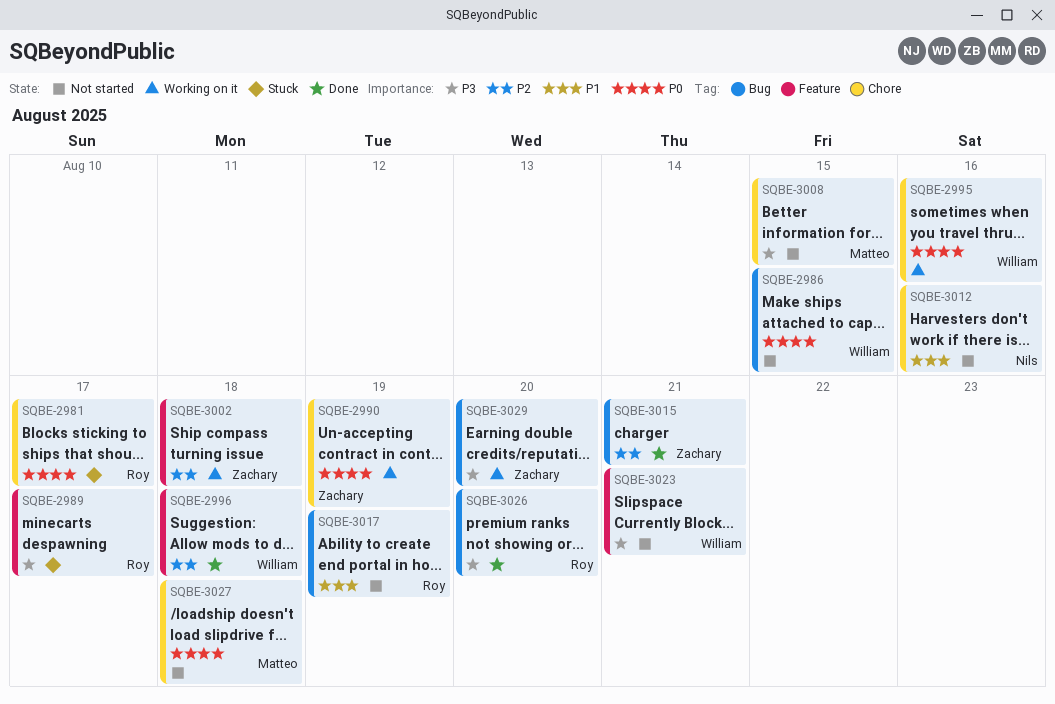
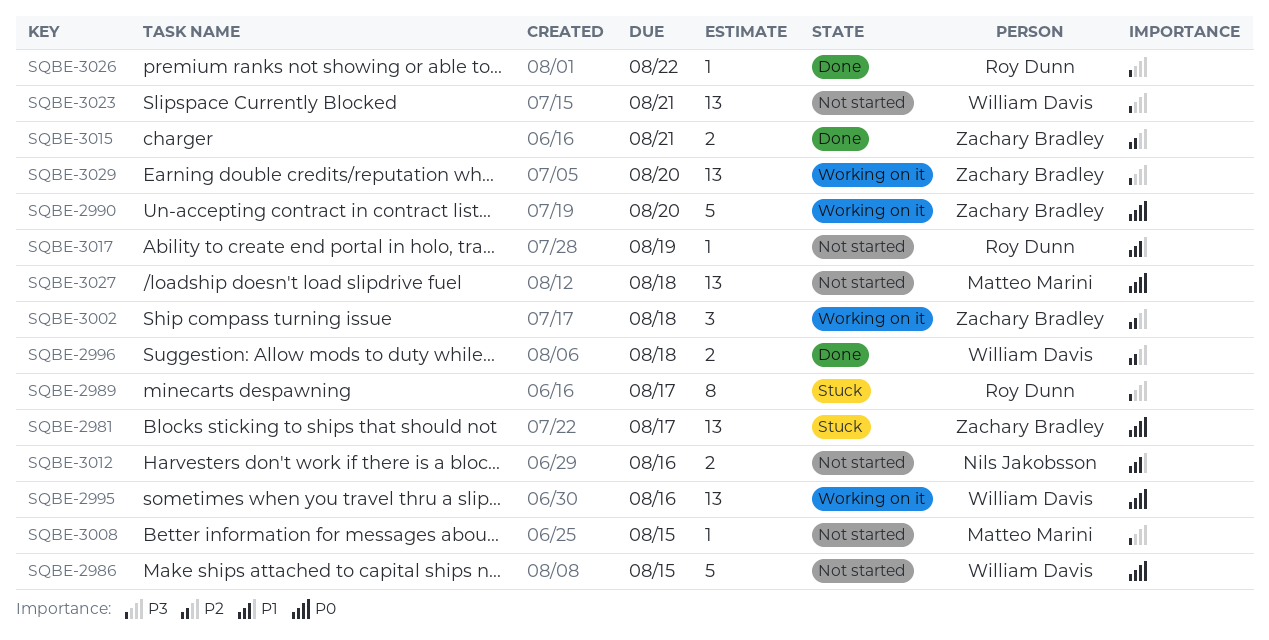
SQBE-2981, owner: Roy Dunn -> Zachary Bradley
SQBE-2990, due: Aug 19 -> Aug 20
SQBE-3026, due: Aug 20 -> Aug 22

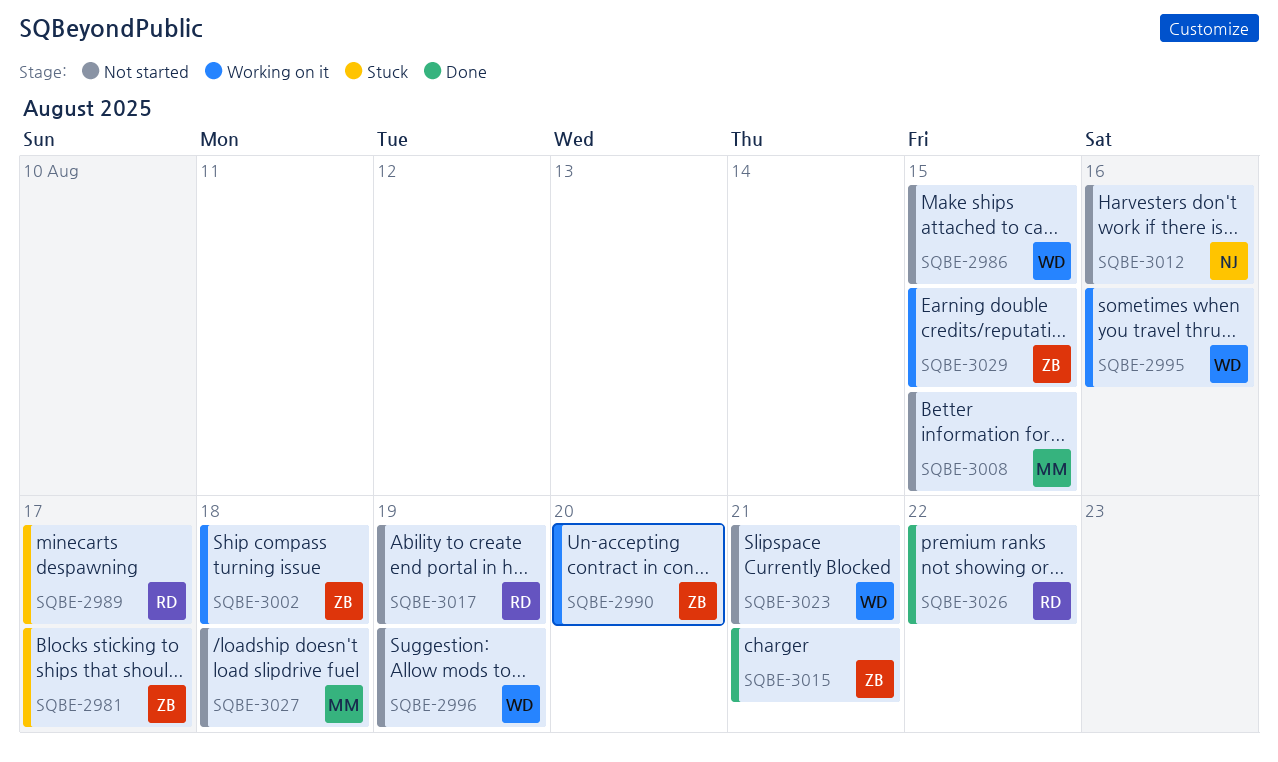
SQBE-2996, status: Done -> Not started
SQBE-2996, due: Aug 18 -> Aug 19
SQBE-3029, due: Aug 20 -> Aug 15

